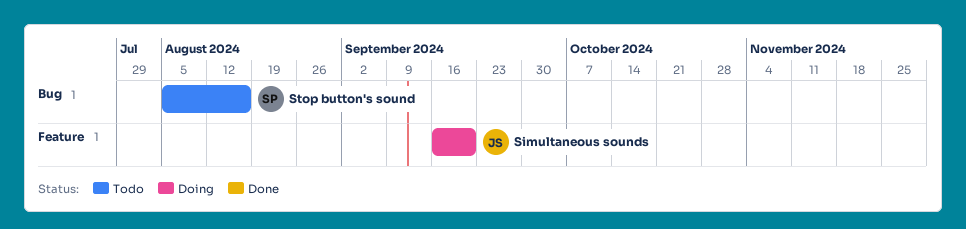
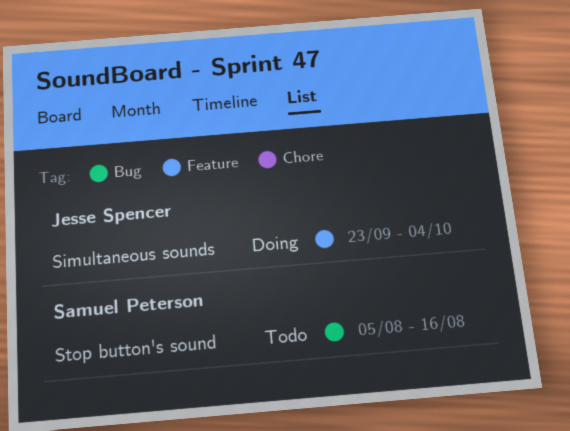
Simultaneous sounds, start: Sep 16 -> Sep 23
Simultaneous sounds, due: Sep 20 -> Oct 4

